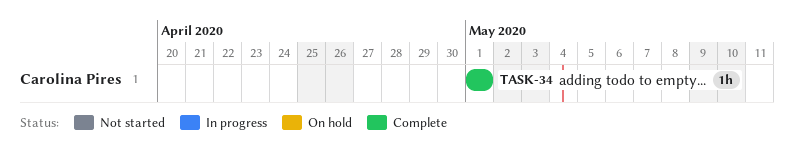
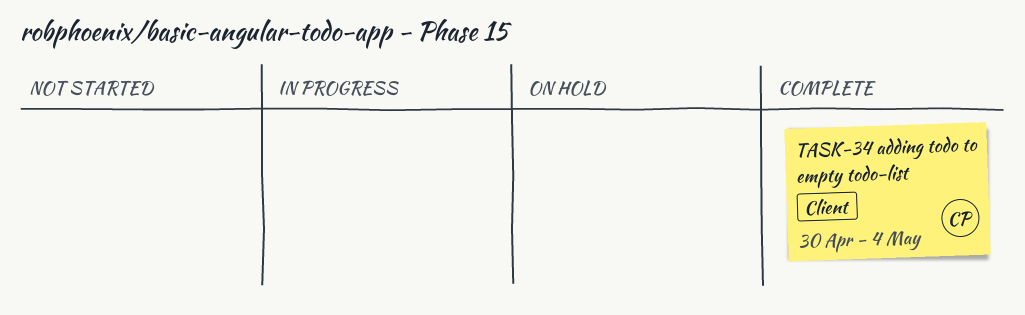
TASK-34, start: May 1 -> Apr 30
TASK-34, due: May 1 -> May 4

